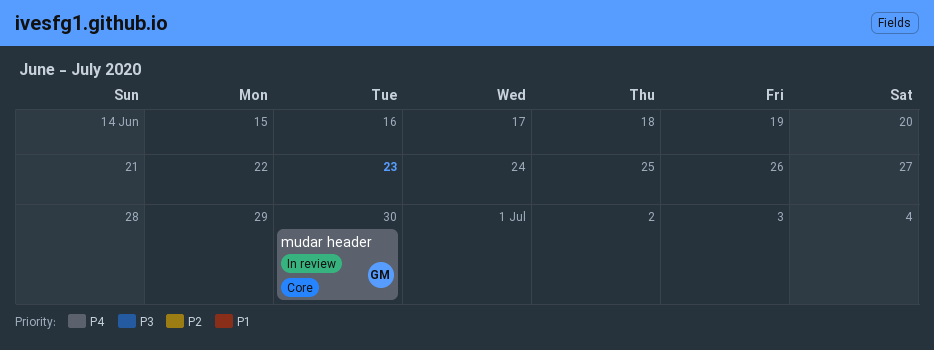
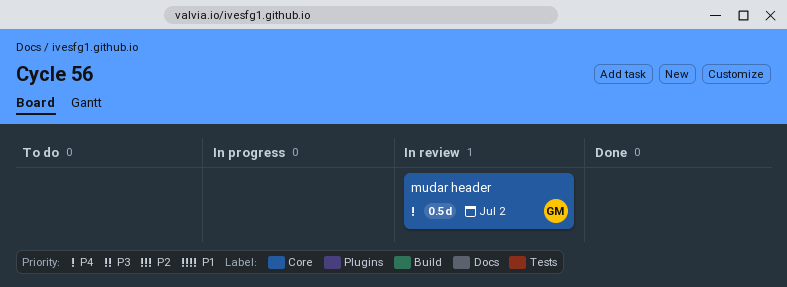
mudar header, due: Jun 30 -> Jul 2

